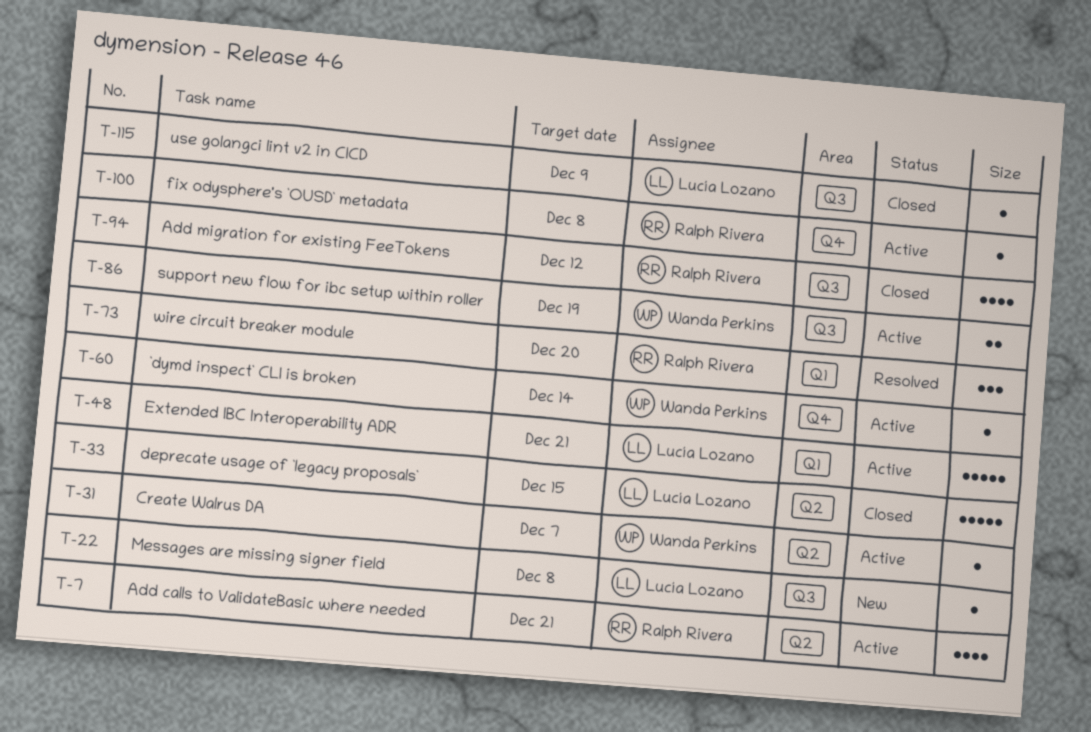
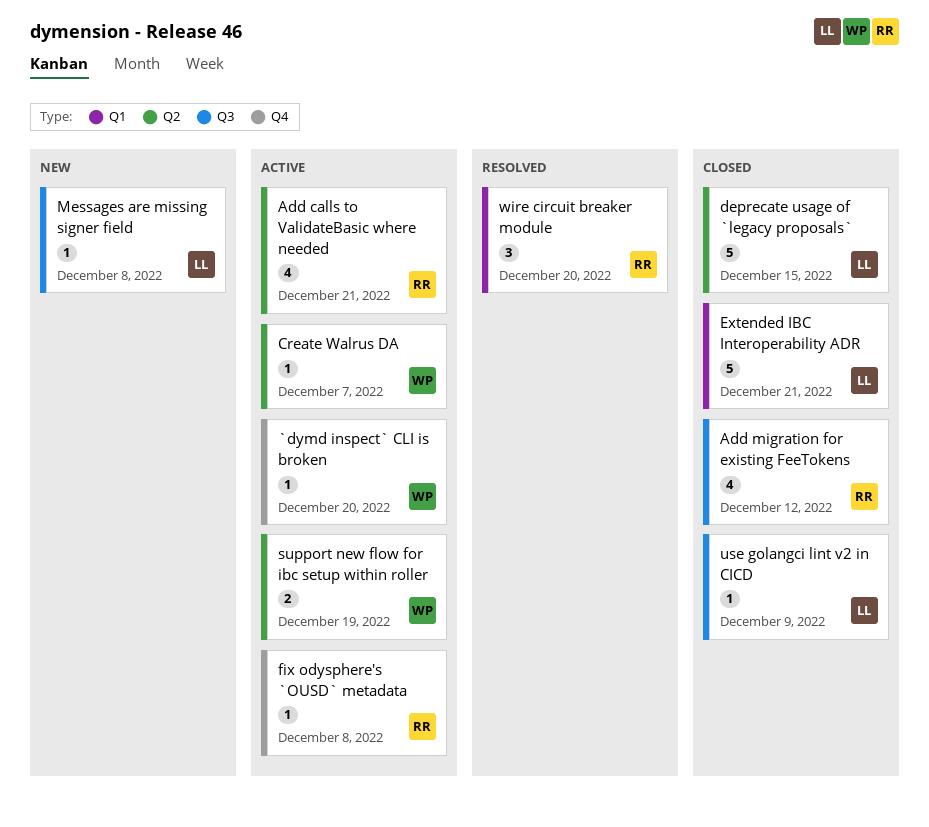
`dymd inspect` CLI is broken, due: Dec 14 -> Dec 20
Extended IBC Interoperability ADR, status: Active -> Closed
support new flow for ibc setup within roller, label: Q3 -> Q2

